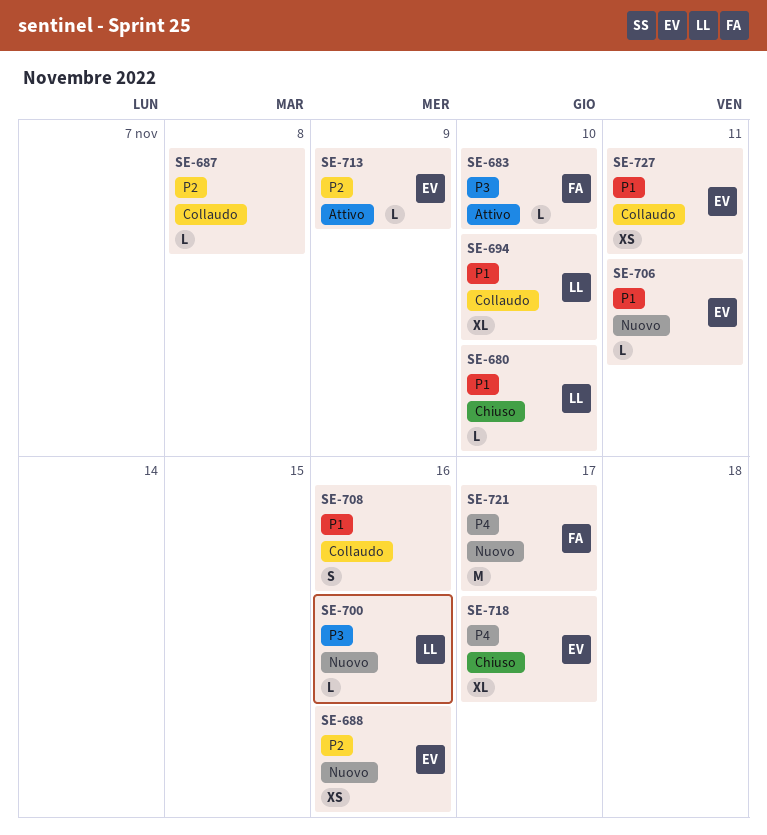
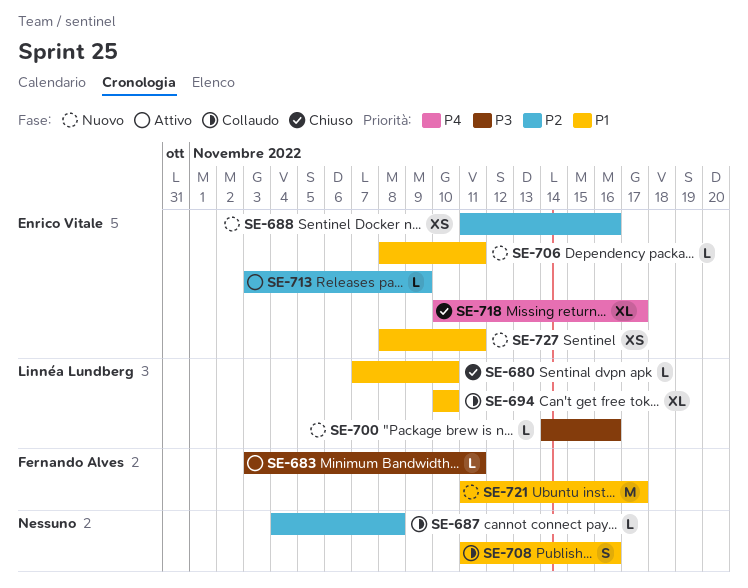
SE-683, due: Nov 10 -> Nov 11
SE-721, priority: P4 -> P1
SE-727, status: Collaudo -> Nuovo

